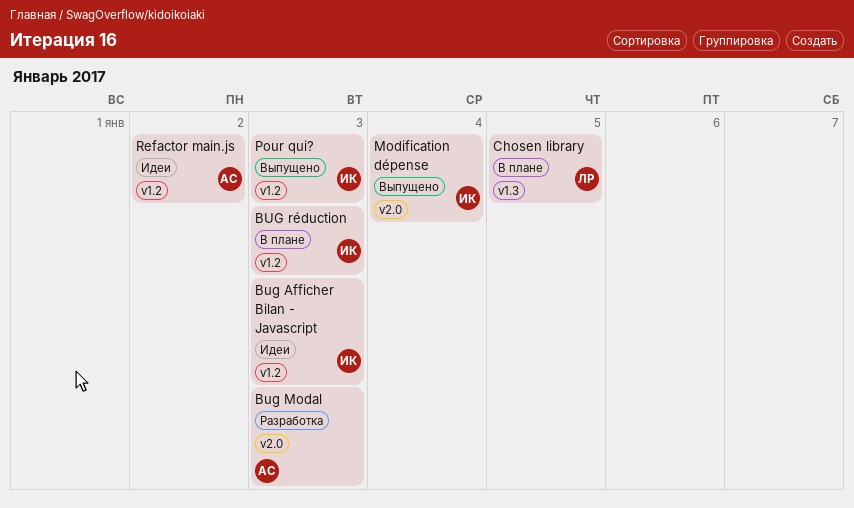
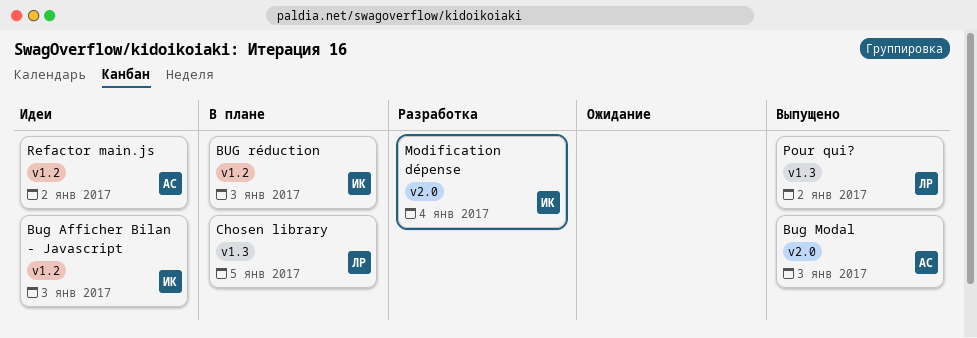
Bug Modal, status: Разработка -> Выпущено
Modification dépense, status: Выпущено -> Разработка
Pour qui?, owner: ИК -> ЛР
Pour qui?, label: v1.2 -> v1.3
Pour qui?, due: Jan 3 -> Jan 2

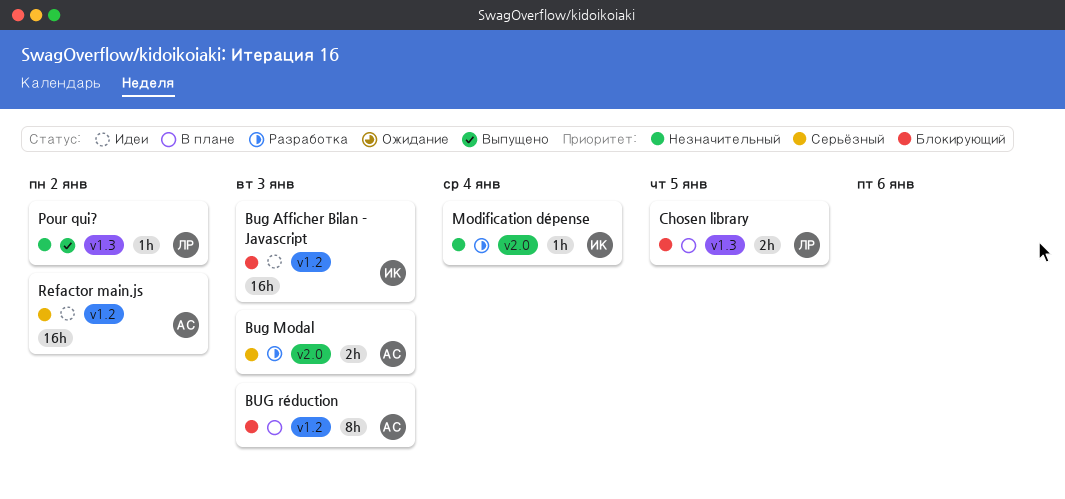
Bug Modal, status: Выпущено -> Разработка
BUG réduction, owner: ИК -> АС

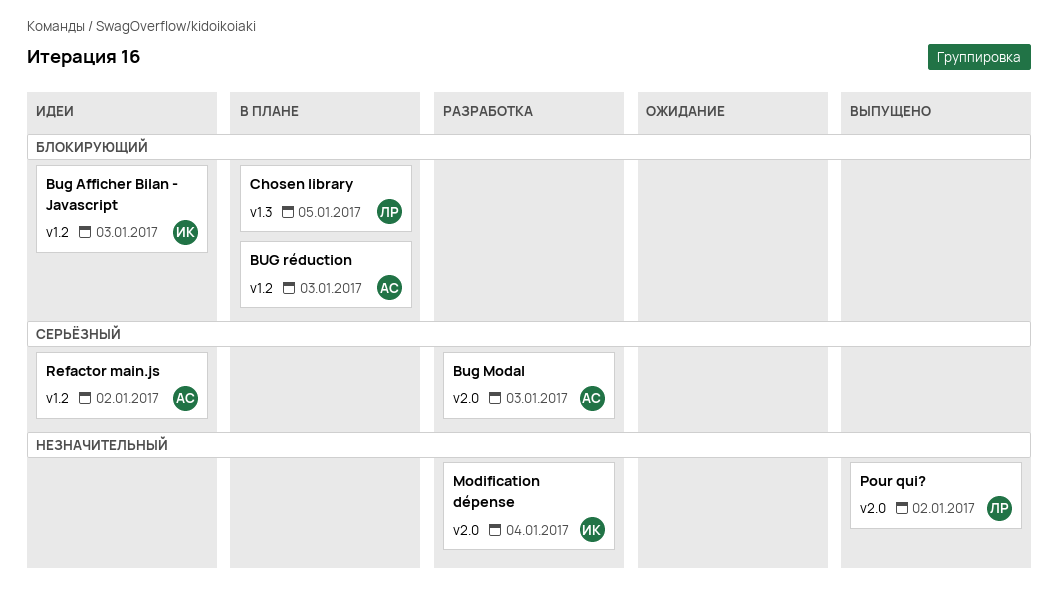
Pour qui?, label: v1.3 -> v2.0

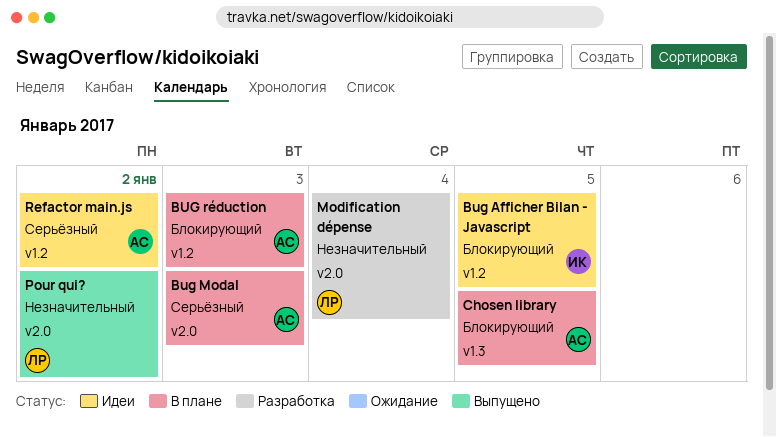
Bug Afficher Bilan - Javascript, due: Jan 3 -> Jan 5
Bug Modal, status: Разработка -> В плане
Chosen library, owner: ЛР -> АС
Modification dépense, owner: ИК -> ЛР

